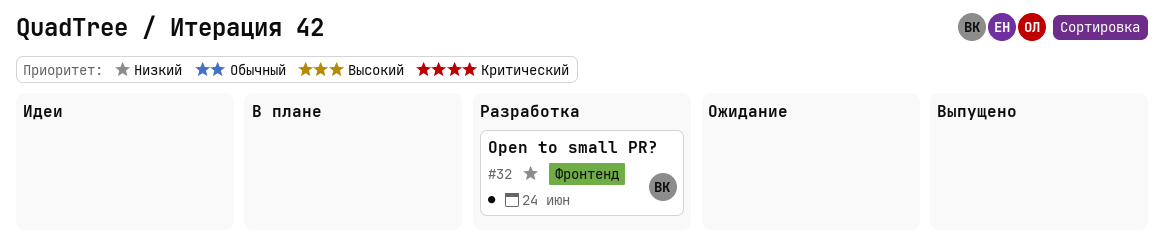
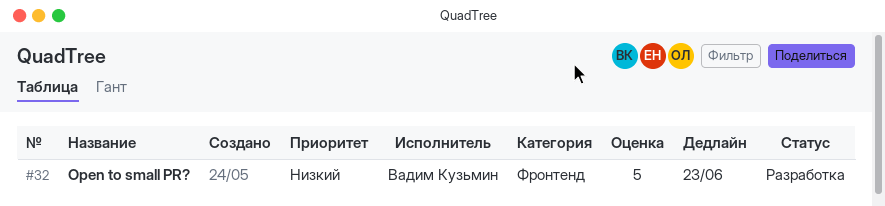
#32, estimate: 1 -> 5
#32, due: Jun 24 -> Jun 23

